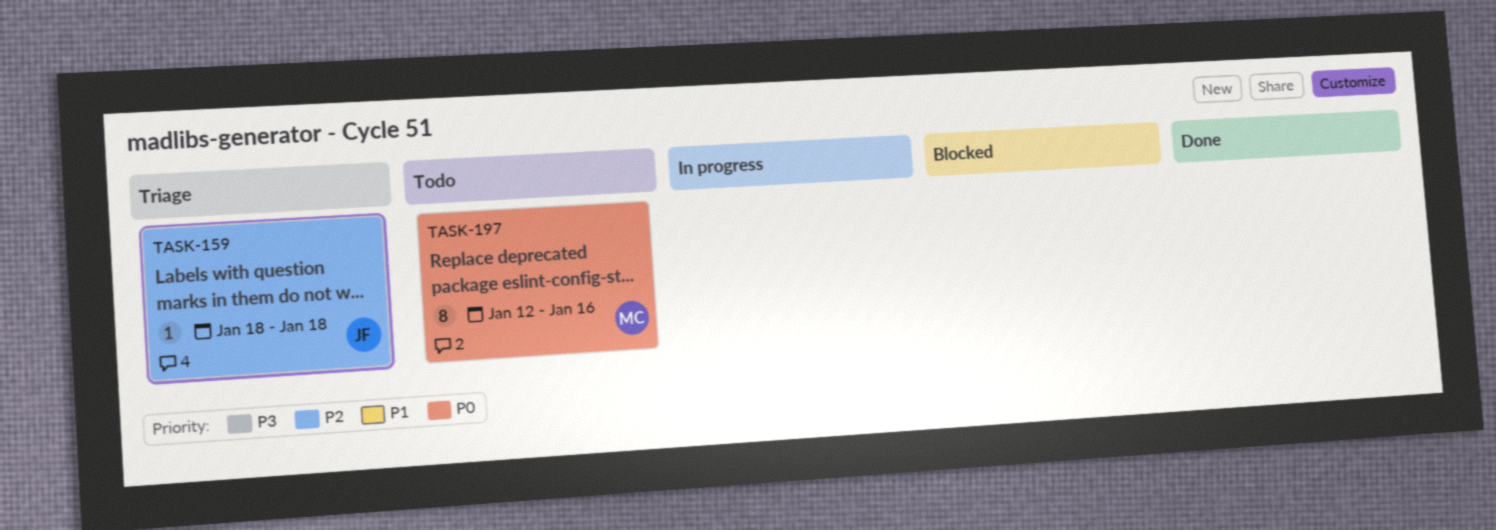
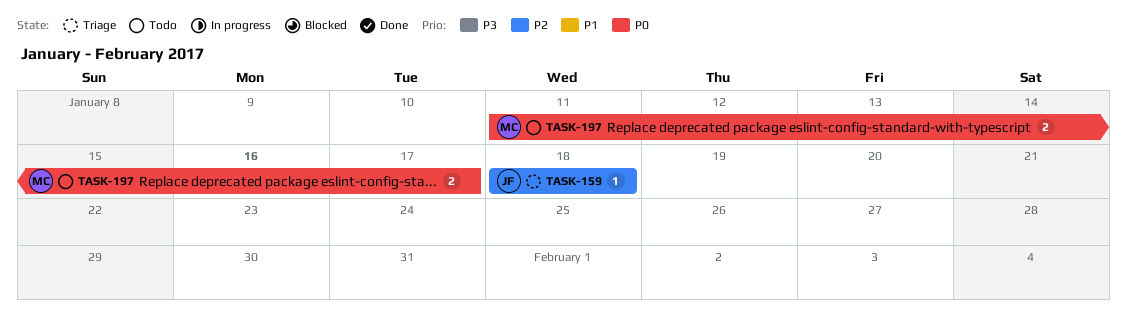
TASK-197, estimate: 8 -> 2
TASK-197, start: Jan 12 -> Jan 11
TASK-197, due: Jan 16 -> Jan 17

